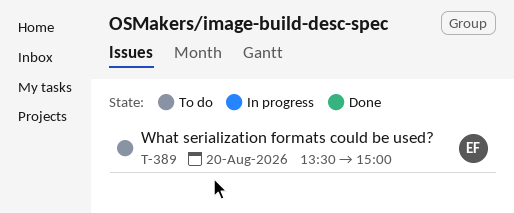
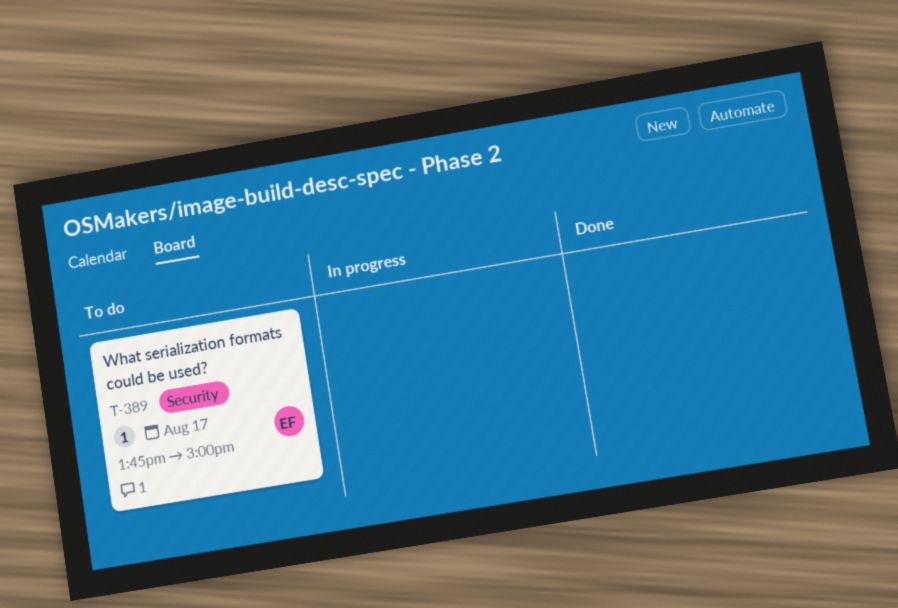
T-389, day: Aug 20 -> Aug 17
T-389, begins: 13:30 -> 13:45

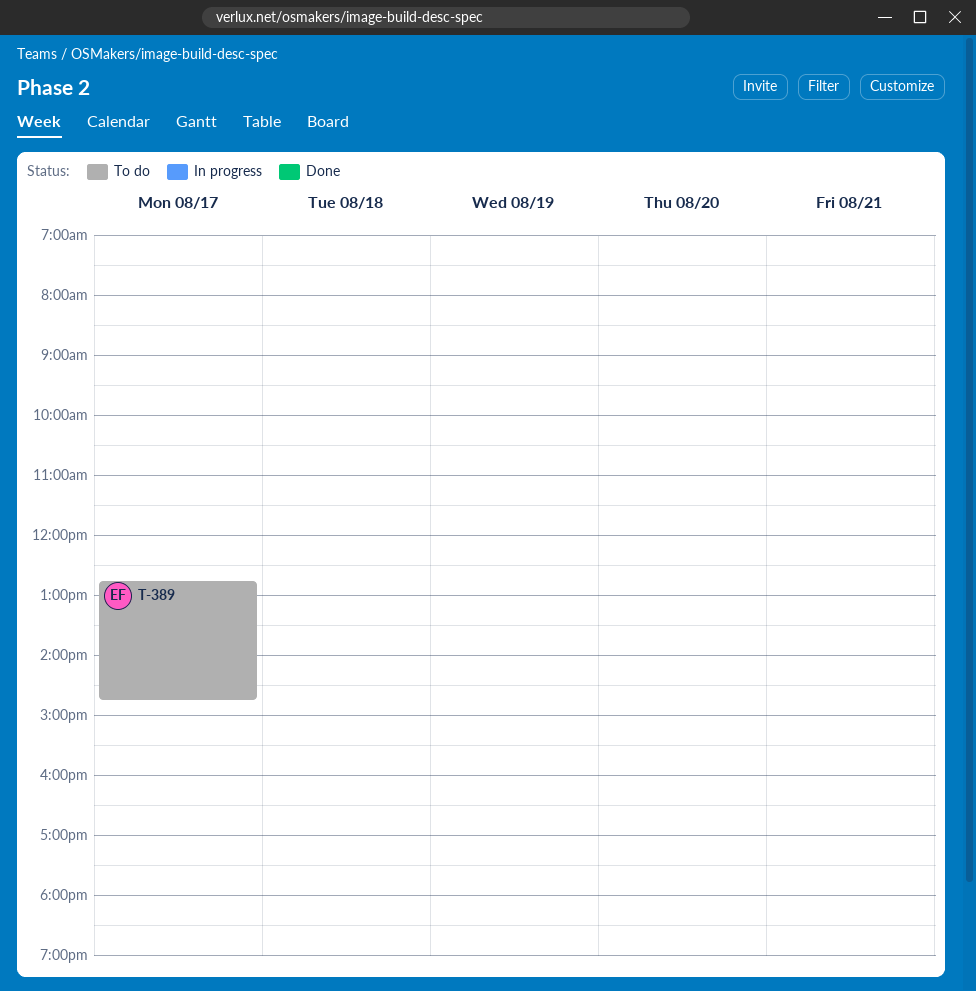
T-389, begins: 13:45 -> 12:45
T-389, ends: 15:00 -> 14:45

